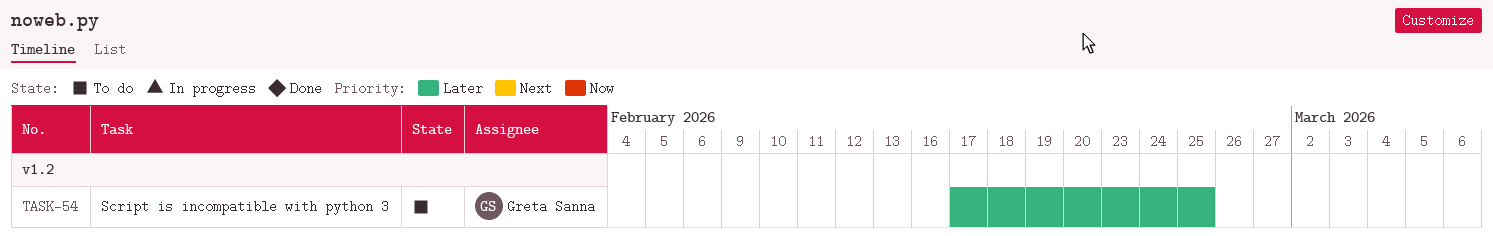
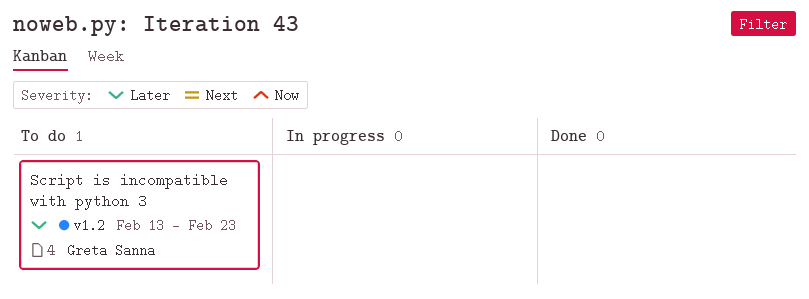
Script is incompatible with python 3, start: Feb 17 -> Feb 13
Script is incompatible with python 3, due: Feb 25 -> Feb 23

